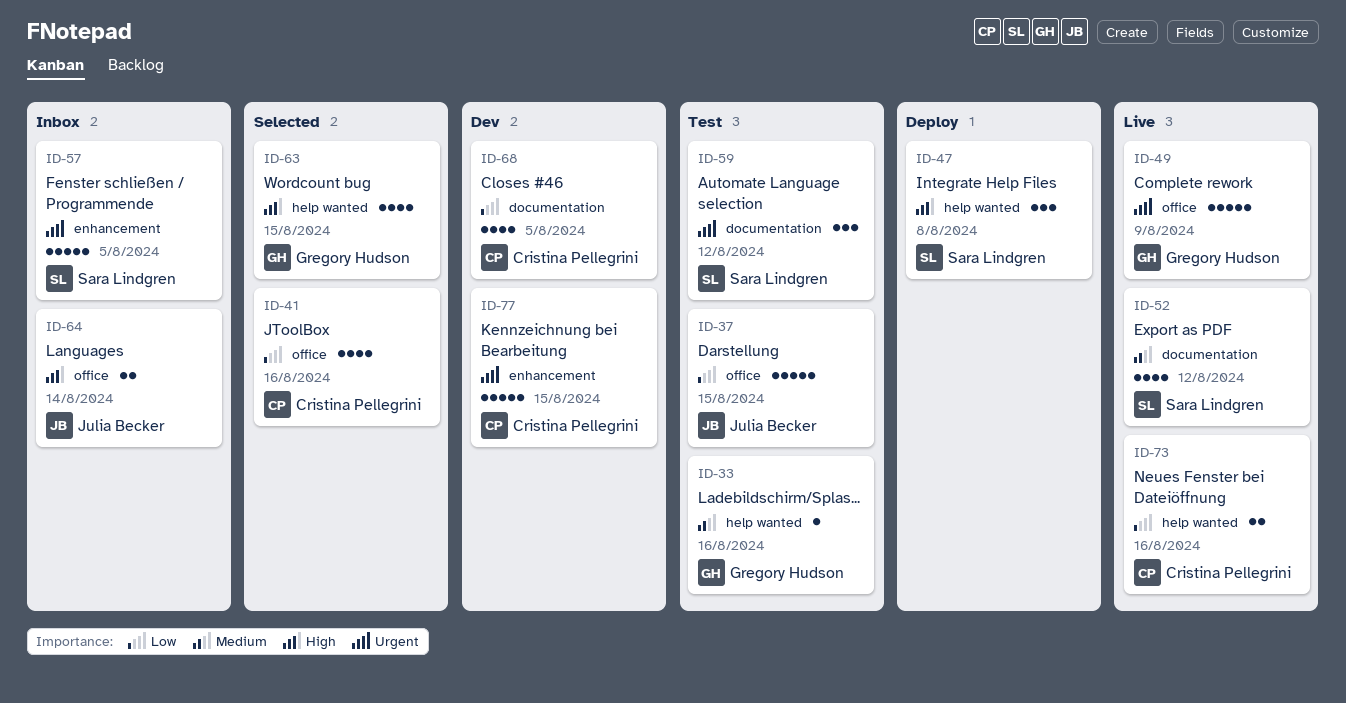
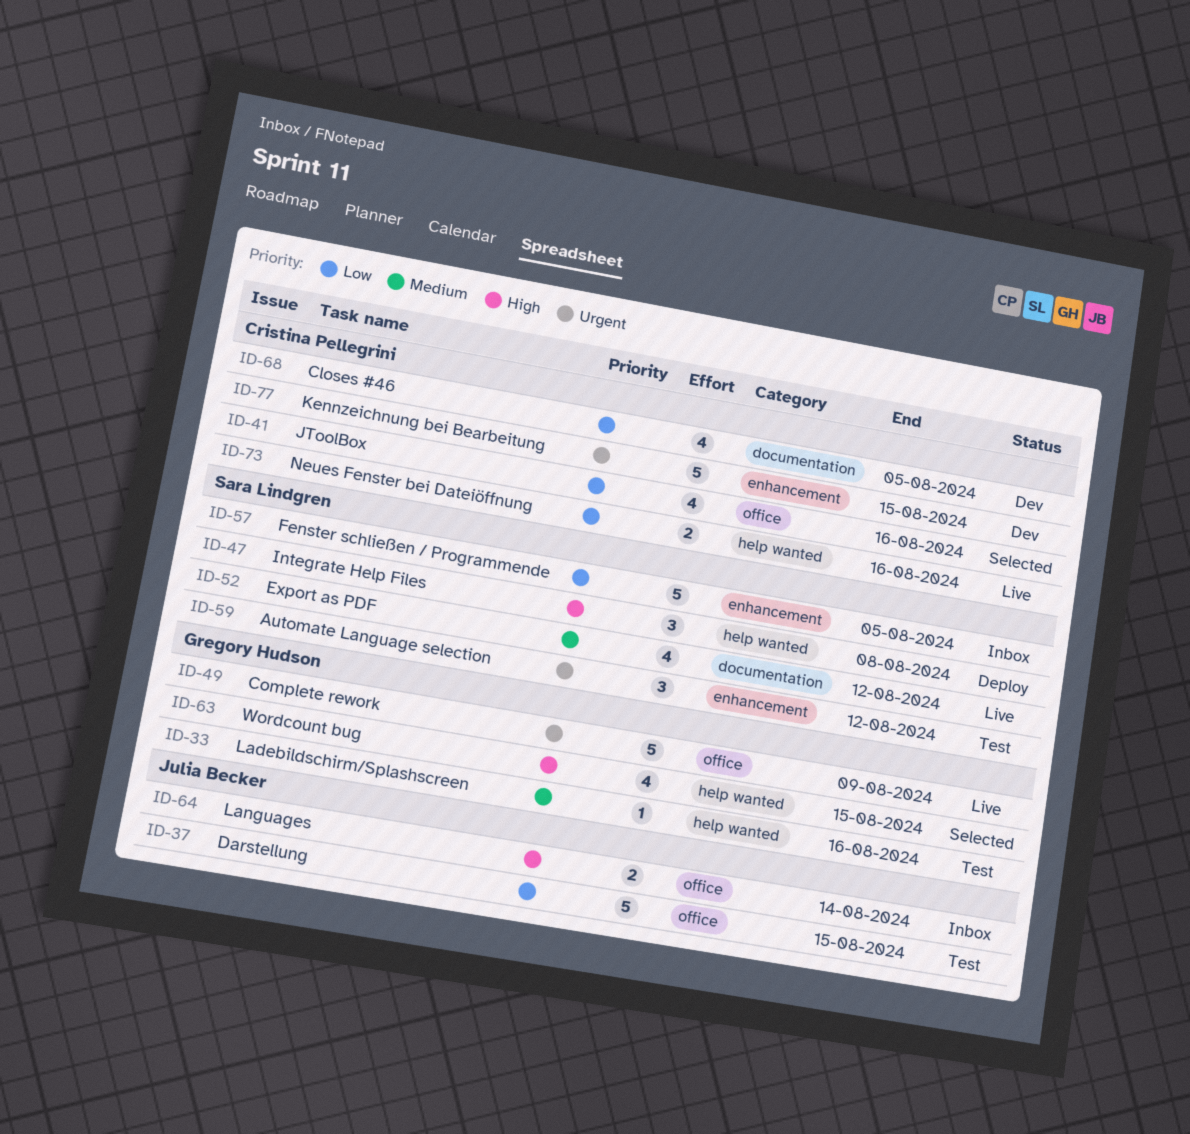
ID-57, priority: Urgent -> Low
ID-59, label: documentation -> enhancement

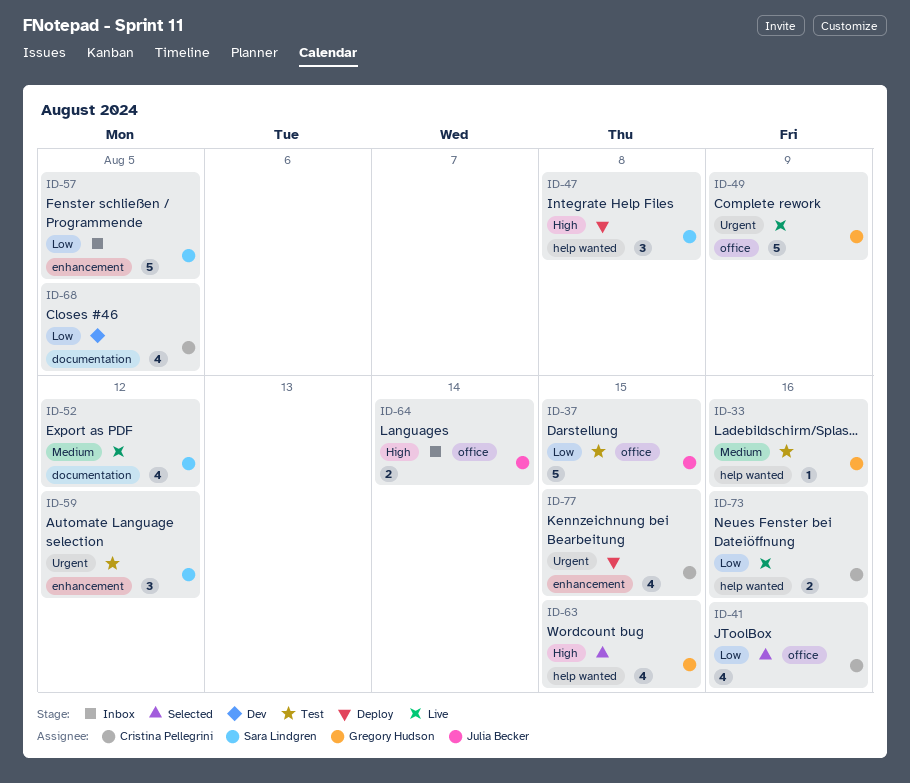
ID-77, status: Dev -> Deploy
ID-77, estimate: 5 -> 4

